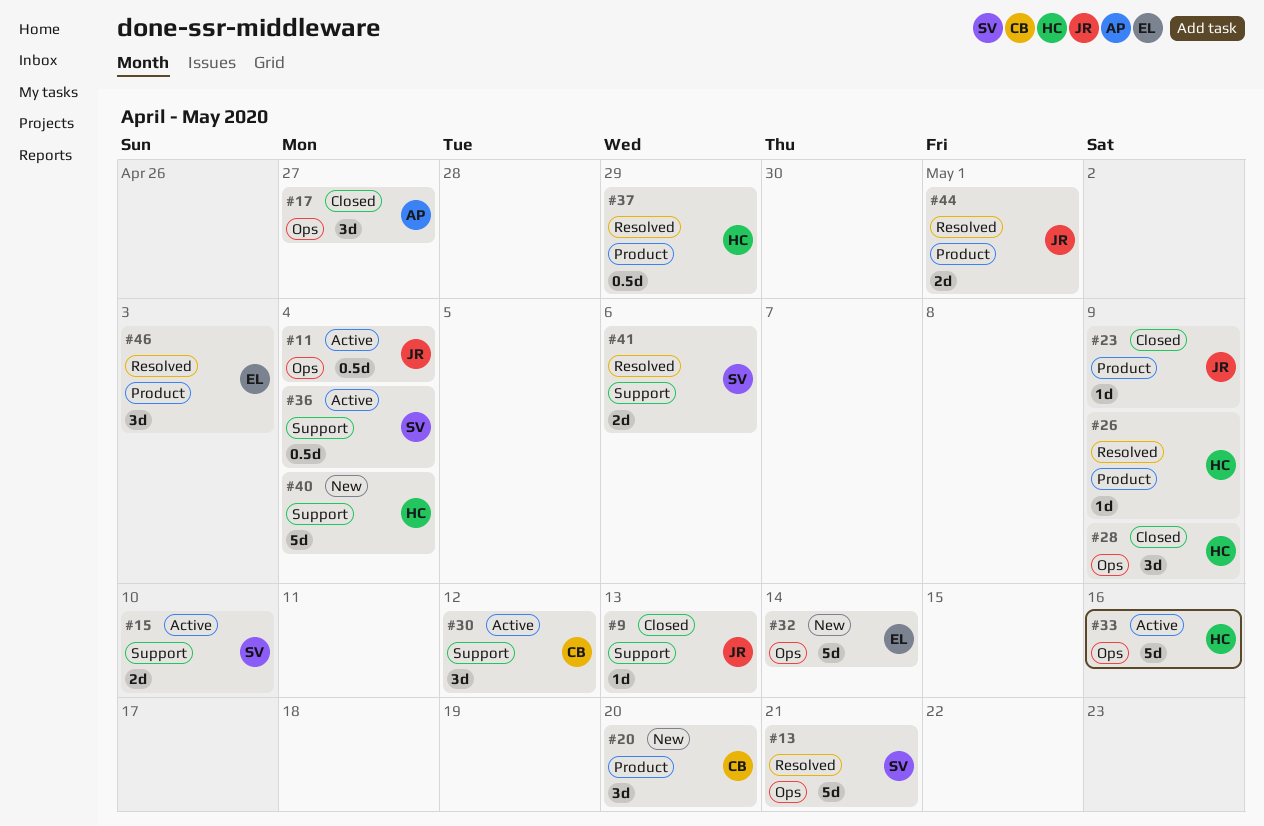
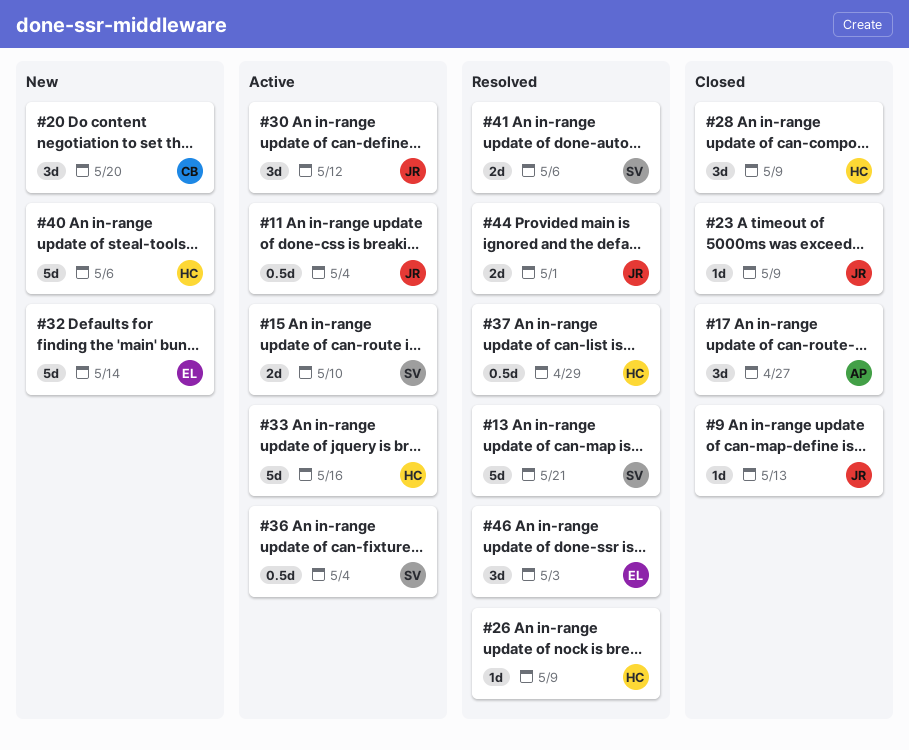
#30, owner: CB -> JR
#40, due: May 4 -> May 6

